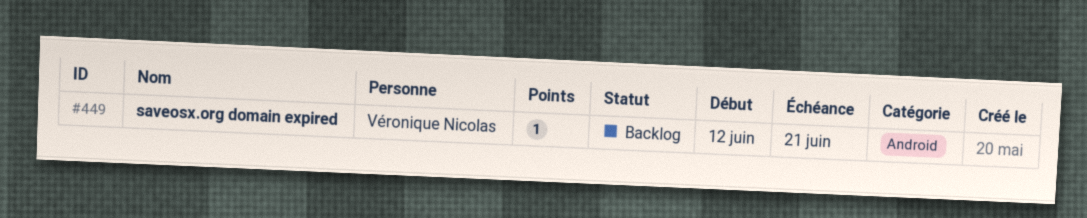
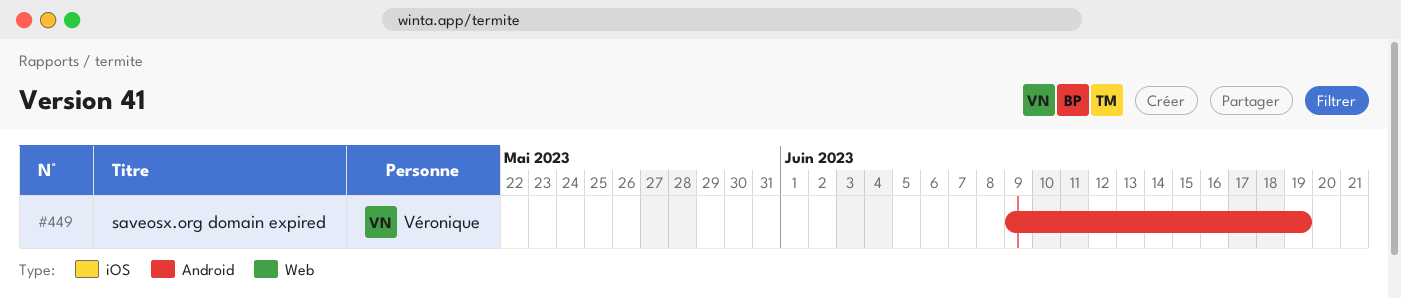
#449, start: Jun 12 -> Jun 9
#449, due: Jun 21 -> Jun 19

